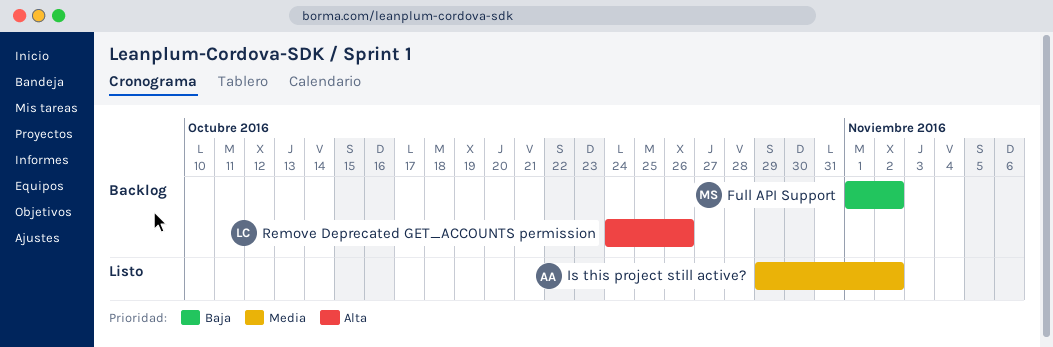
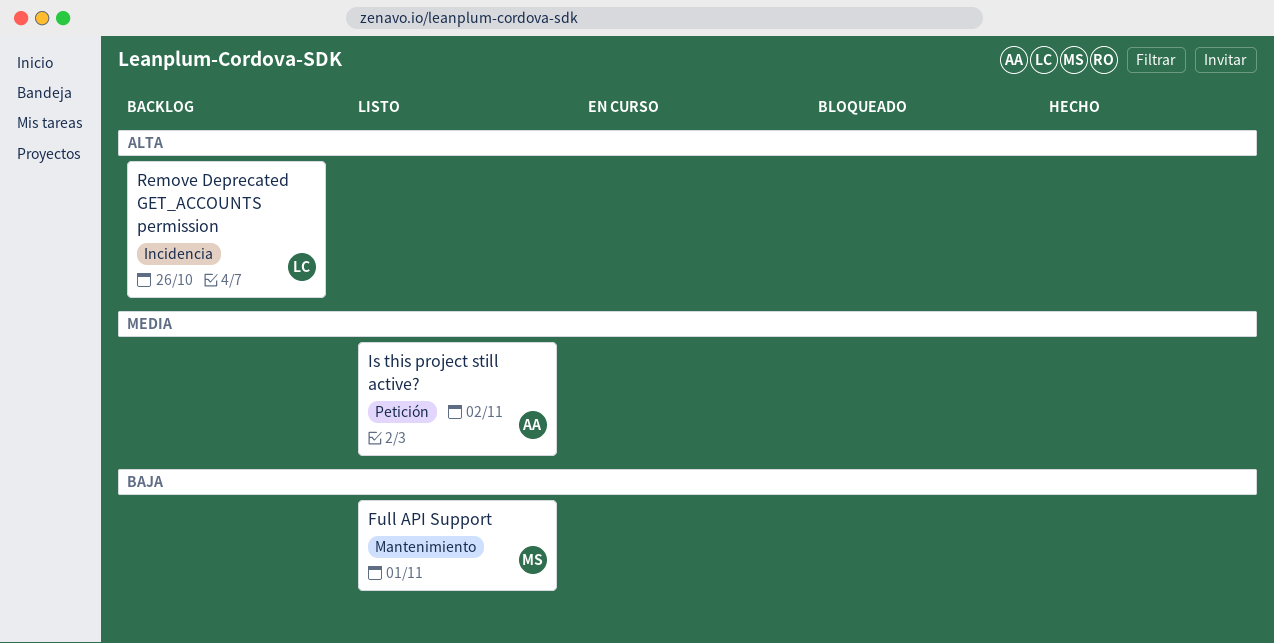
Full API Support, status: Backlog -> Listo
Full API Support, due: Nov 2 -> Nov 1

